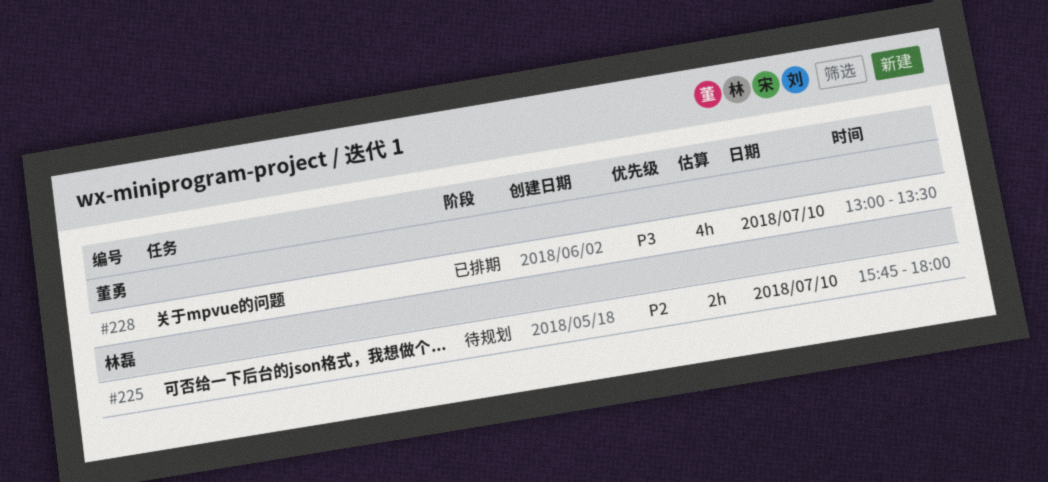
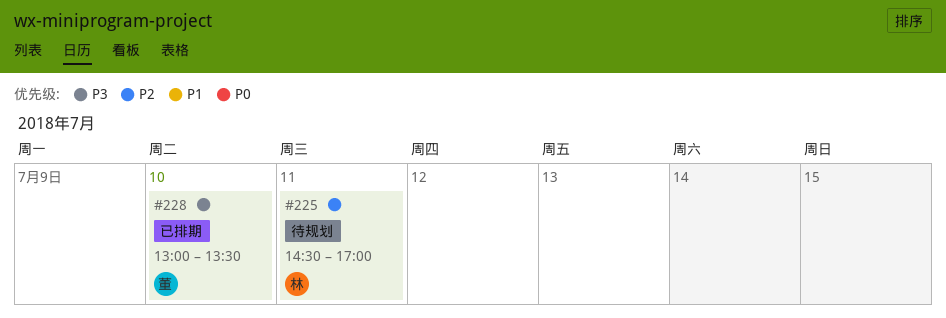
#225, day: Jul 10 -> Jul 11
#225, begins: 15:45 -> 14:30
#225, ends: 18:00 -> 17:00

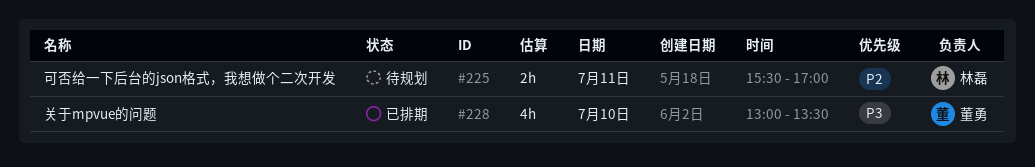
#225, begins: 14:30 -> 15:30

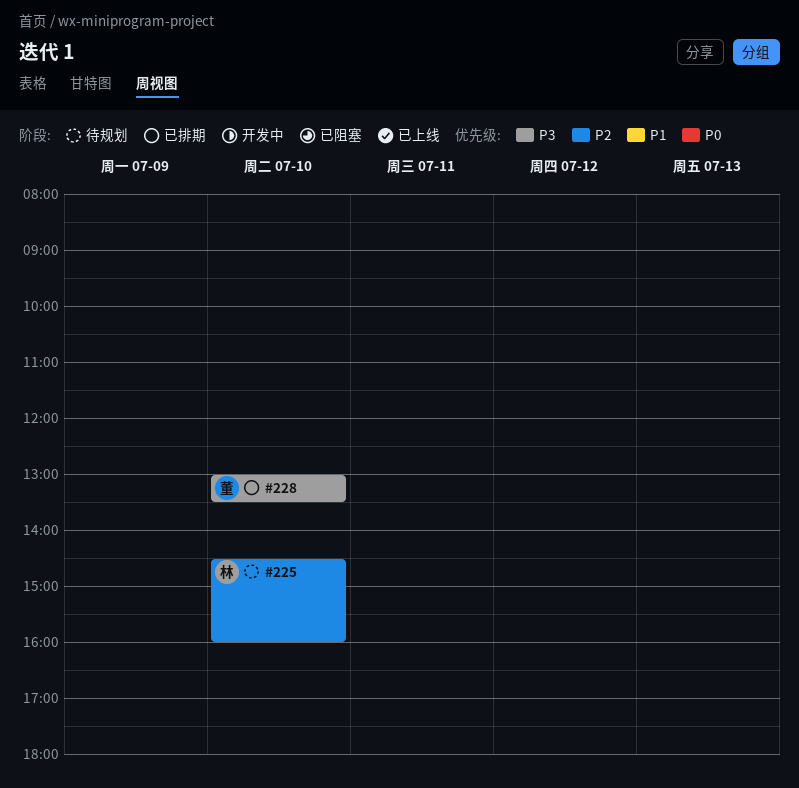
#225, day: Jul 11 -> Jul 10
#225, begins: 15:30 -> 14:30
#225, ends: 17:00 -> 16:00

